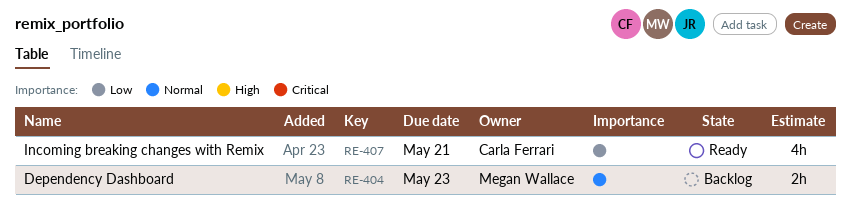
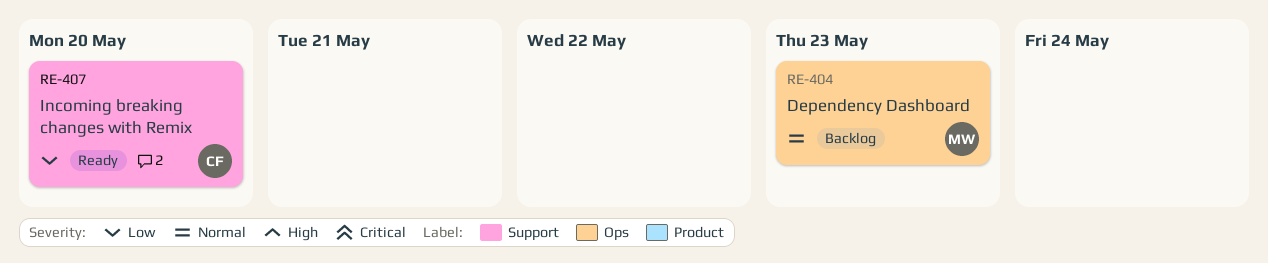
RE-407, due: May 21 -> May 20

